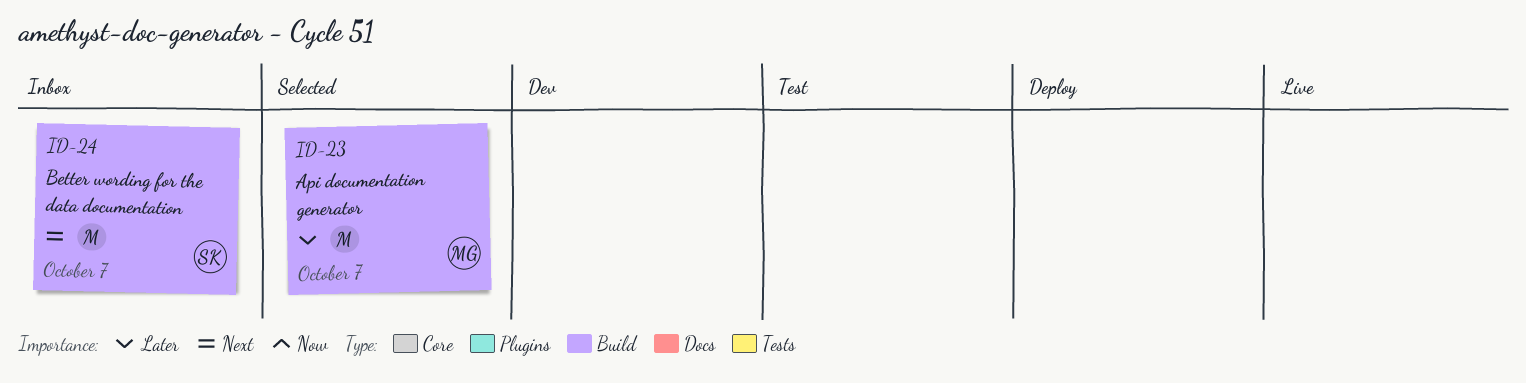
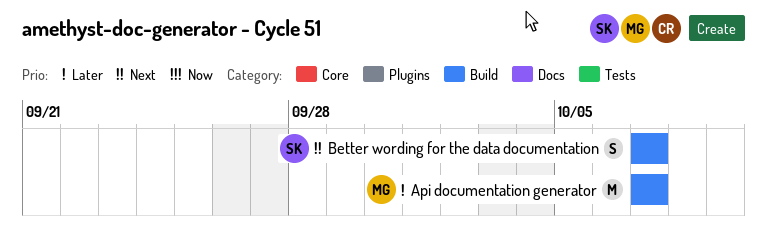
Better wording for the data documentation, estimate: M -> S

